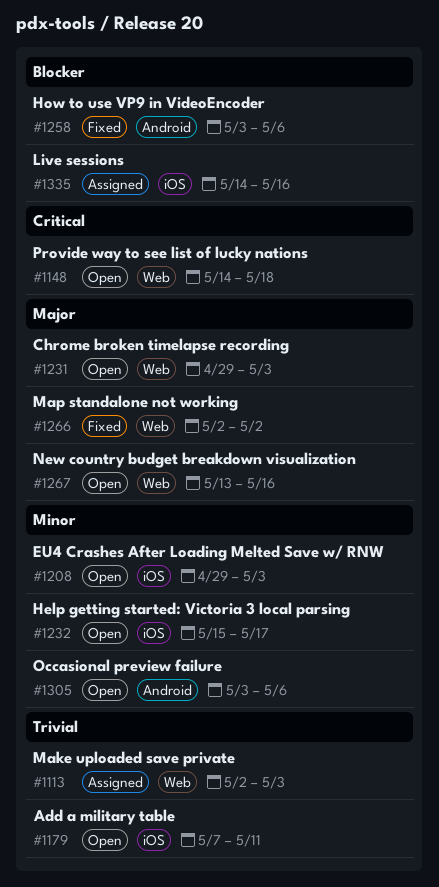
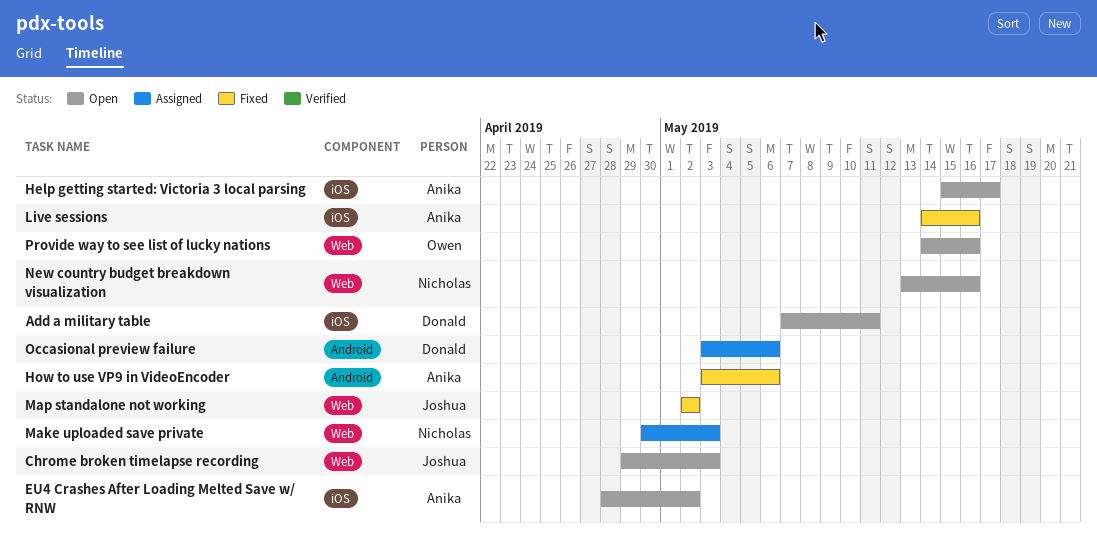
EU4 Crashes After Loading Melted Save w/ RNW, start: Apr 29 -> Apr 28
EU4 Crashes After Loading Melted Save w/ RNW, due: May 3 -> May 2
Live sessions, status: Assigned -> Fixed
Make uploaded save private, start: May 2 -> Apr 30
Occasional preview failure, status: Open -> Assigned
Provide way to see list of lucky nations, due: May 18 -> May 16

